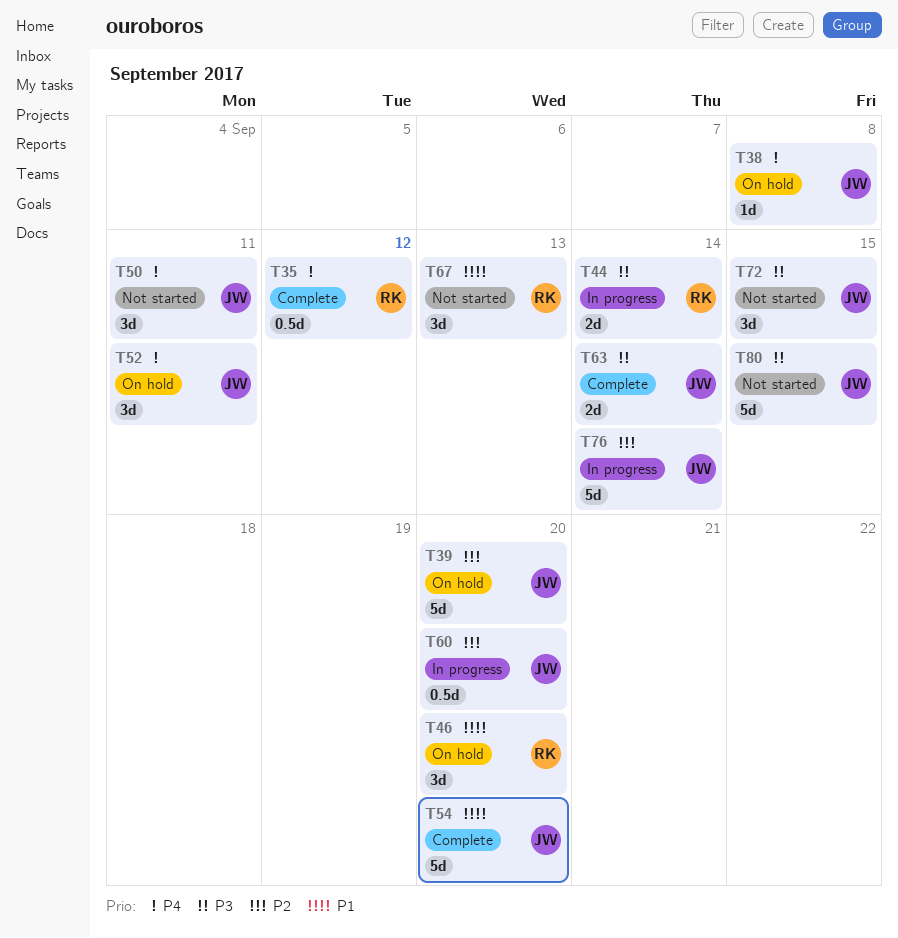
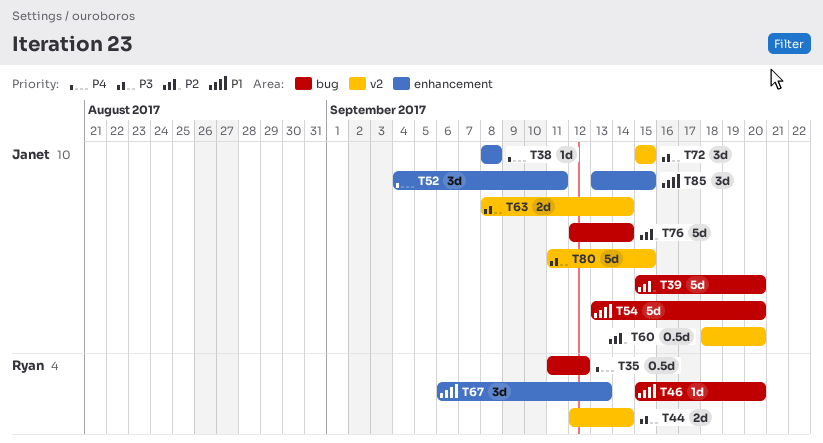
T46, estimate: 3d -> 1d
T50: present -> none
T85: none -> present

